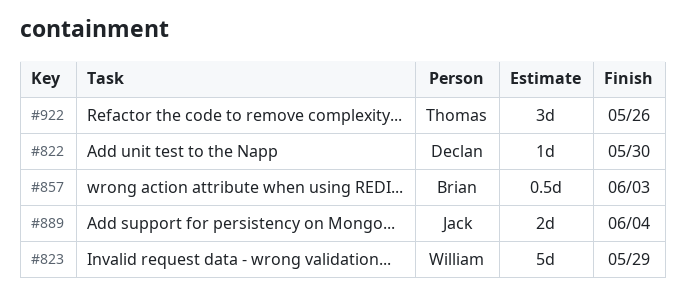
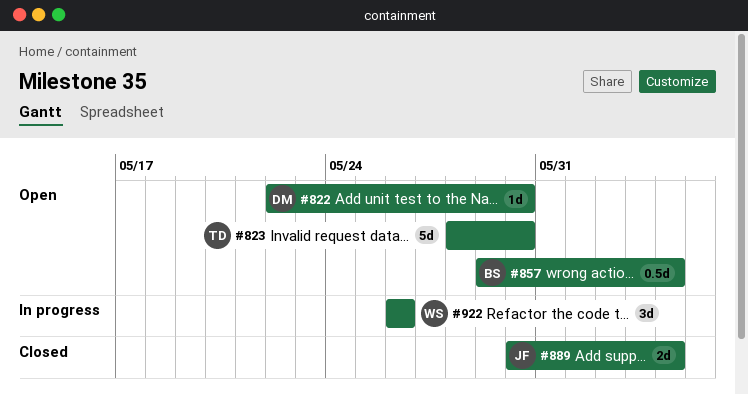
#823, owner: William -> Thomas
#823, due: May 29 -> May 30
#857, due: Jun 3 -> Jun 4
#922, owner: Thomas -> William

